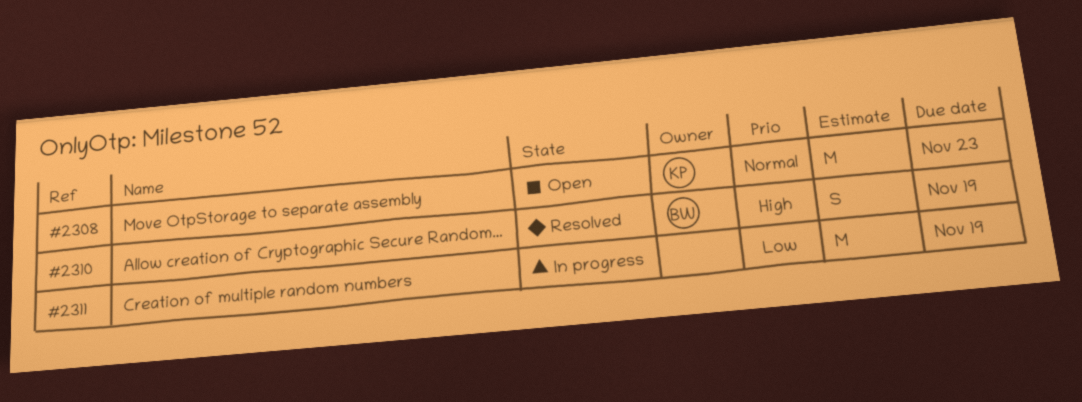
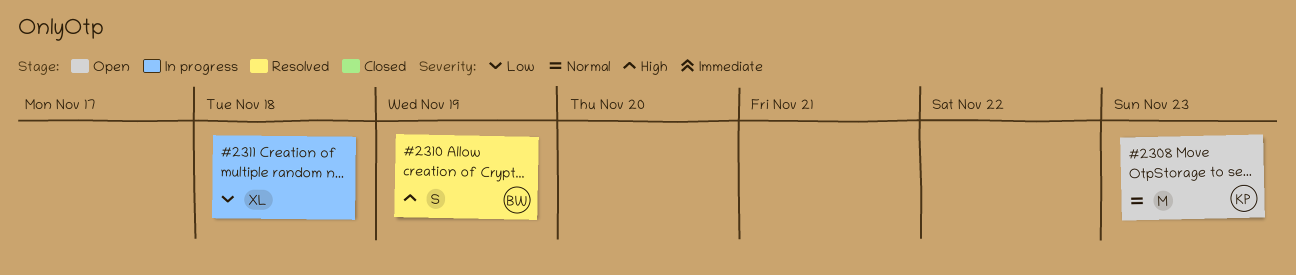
#2311, estimate: M -> XL
#2311, due: Nov 19 -> Nov 18

